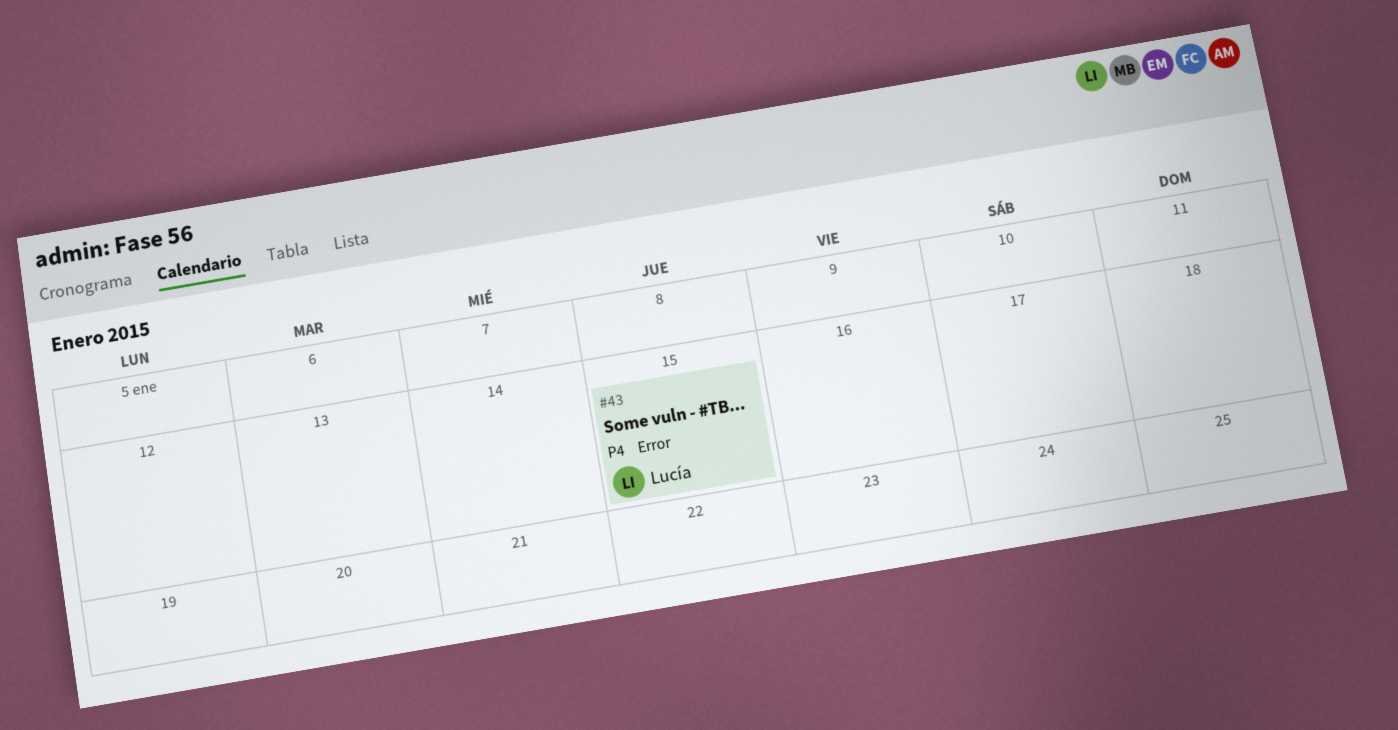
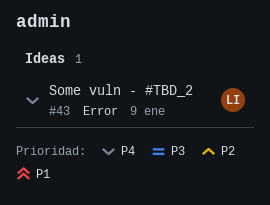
#43, due: Jan 15 -> Jan 9

